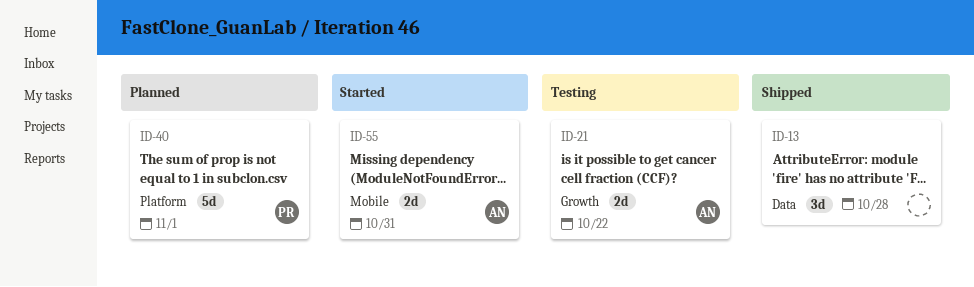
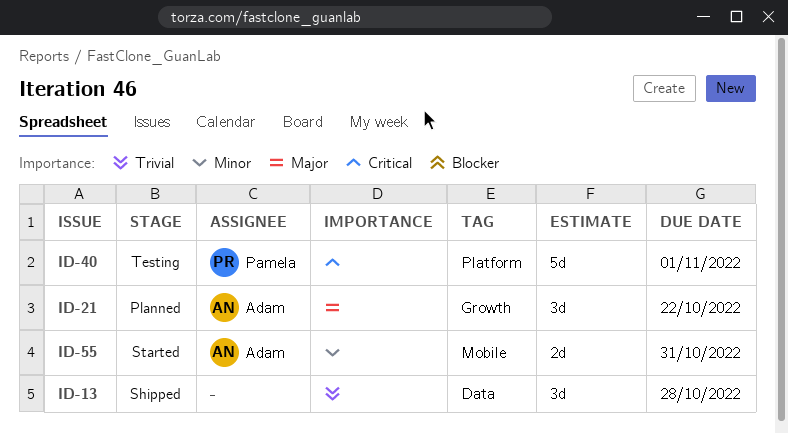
ID-21, status: Testing -> Planned
ID-21, estimate: 2d -> 3d
ID-40, status: Planned -> Testing

